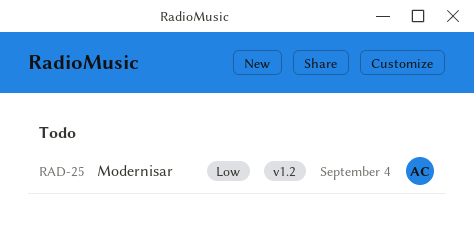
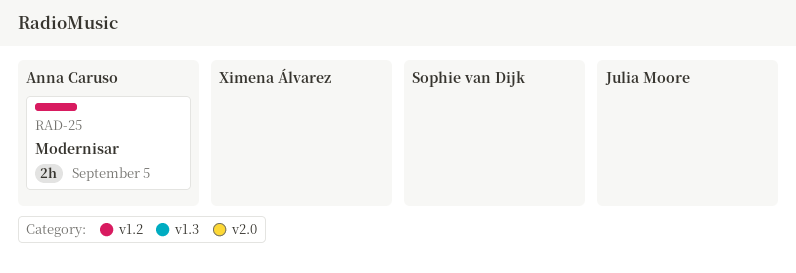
RAD-25, due: Sep 4 -> Sep 5

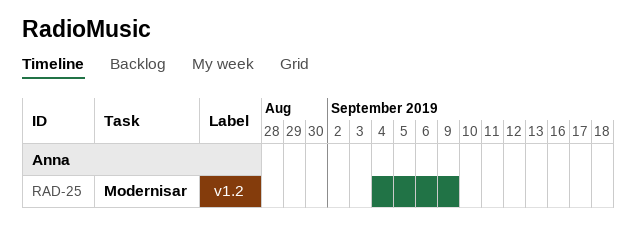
RAD-25, due: Sep 5 -> Sep 9

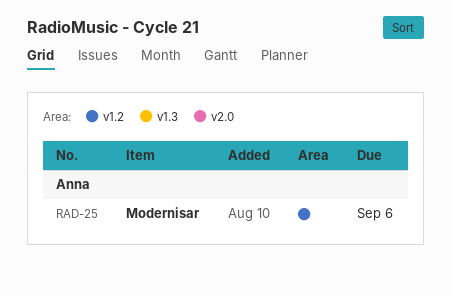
RAD-25, due: Sep 9 -> Sep 6

